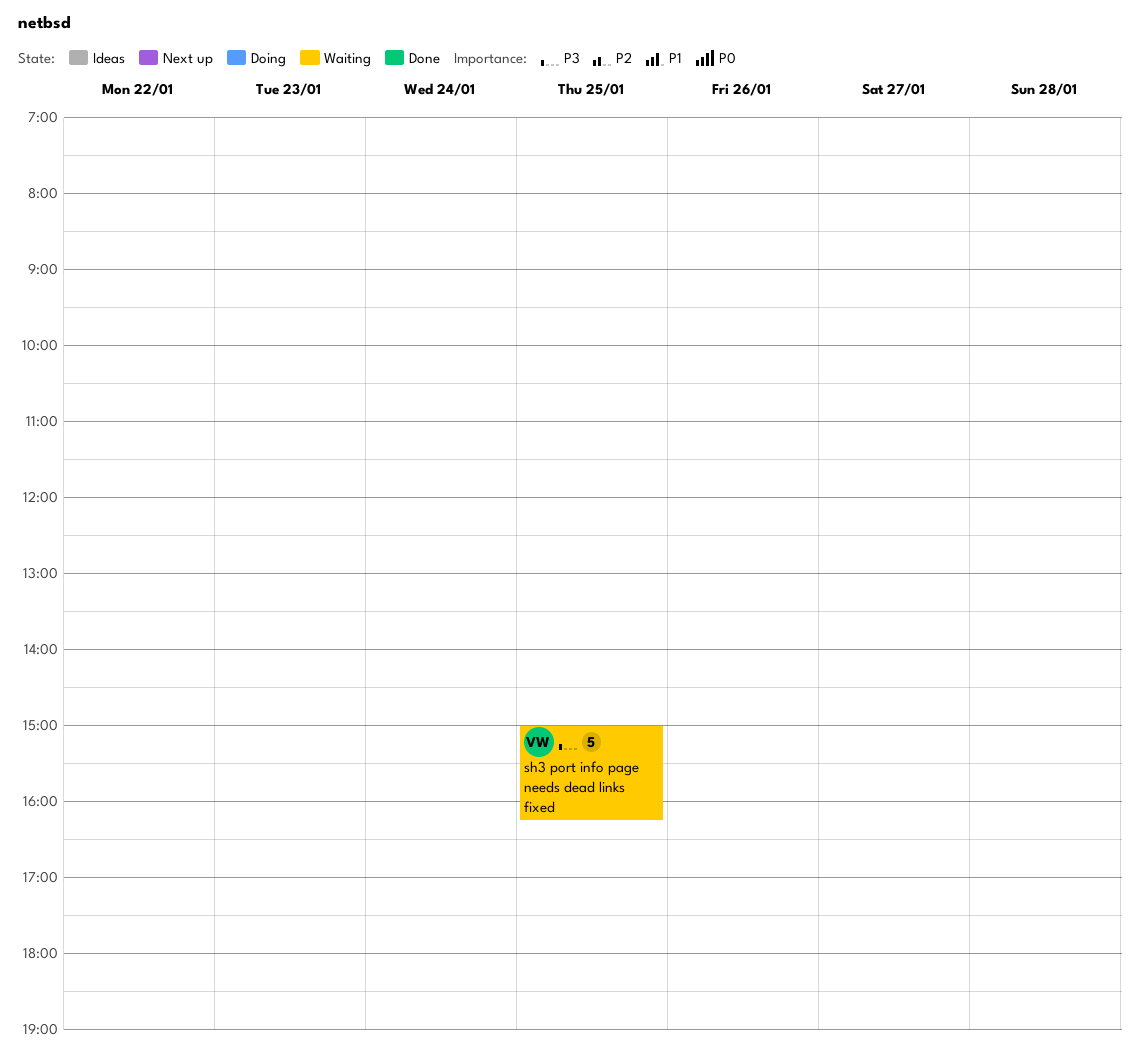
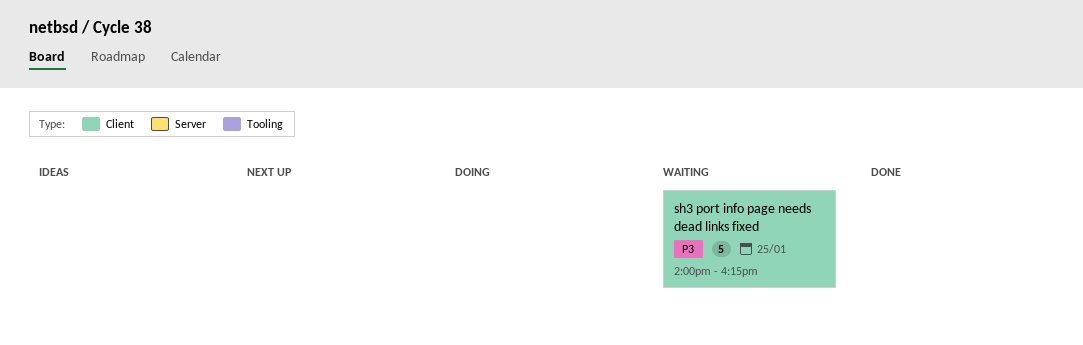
sh3 port info page needs dead links fixed, begins: 15:00 -> 14:00

